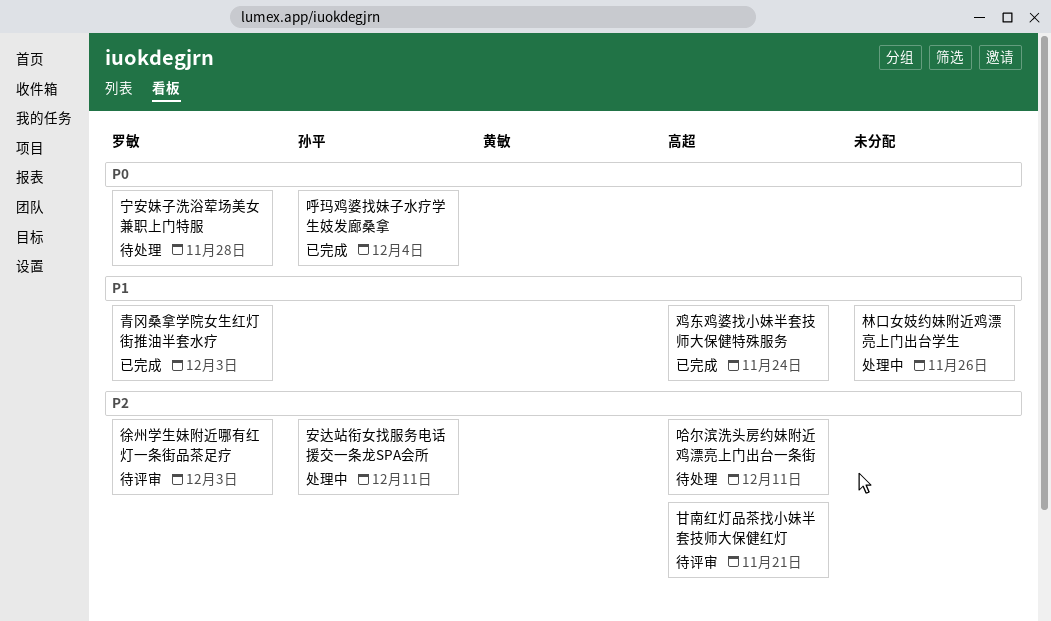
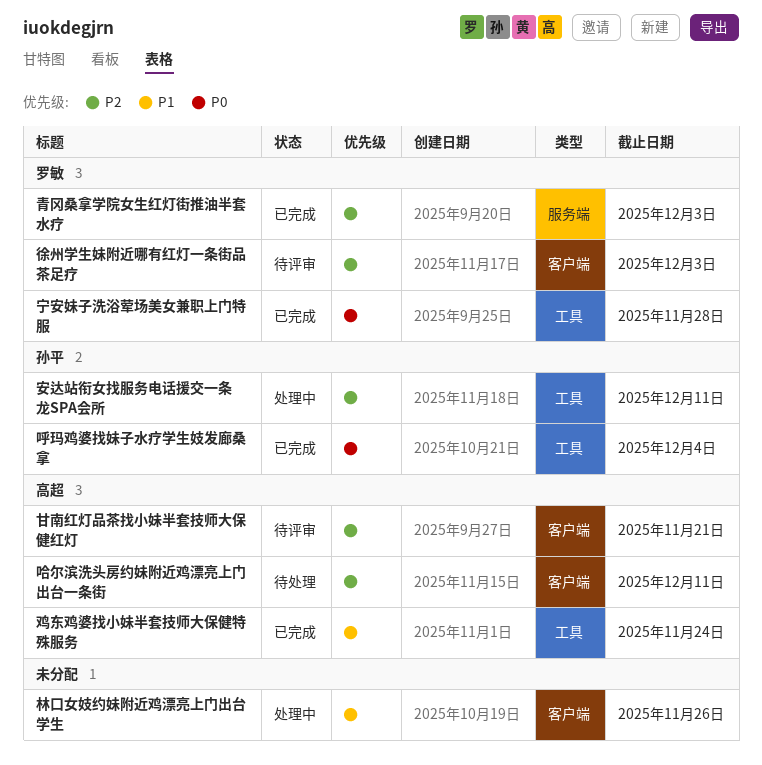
宁安妹子洗浴荤场美女兼职上门特服, status: 待处理 -> 已完成
青冈桑拿学院女生红灯街推油半套水疗, priority: P1 -> P2

